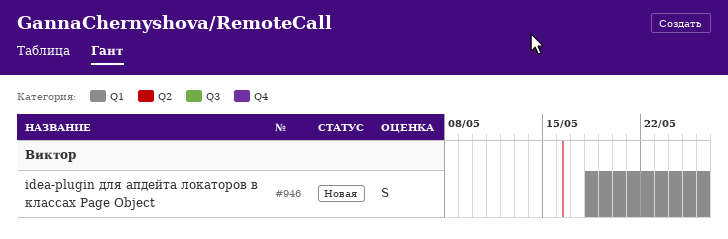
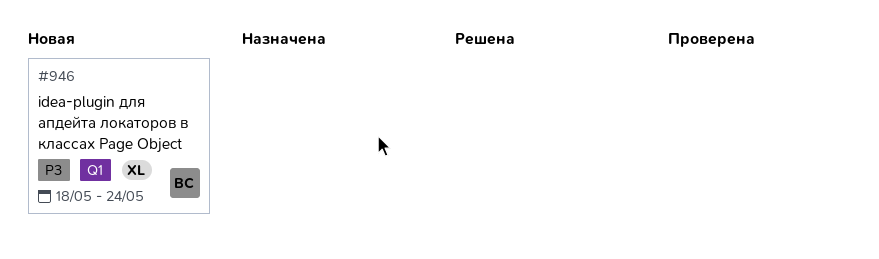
#946, estimate: S -> XL
#946, due: May 26 -> May 24

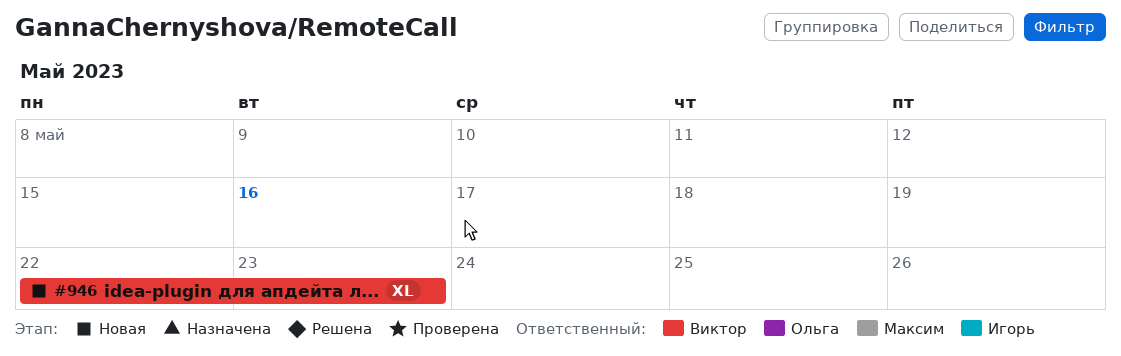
#946, start: May 18 -> May 22
#946, due: May 24 -> May 23

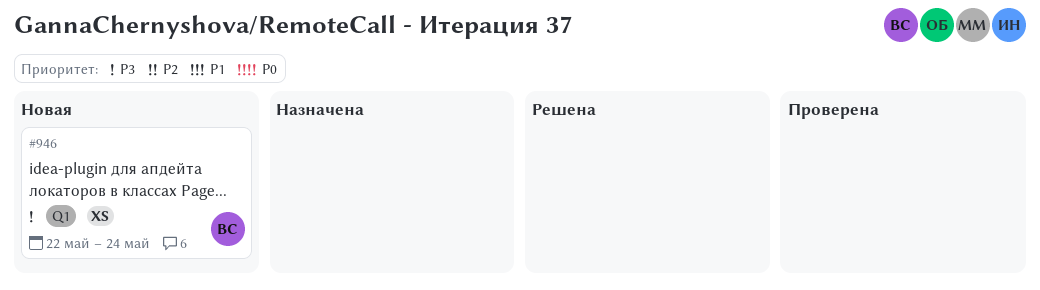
#946, estimate: XL -> XS
#946, due: May 23 -> May 24

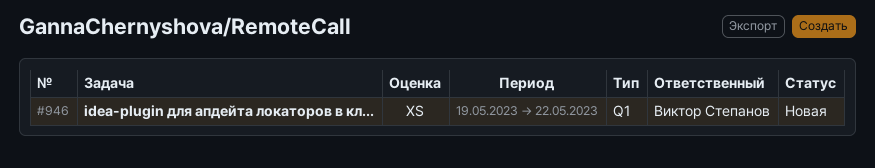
#946, start: May 22 -> May 19
#946, due: May 24 -> May 22

